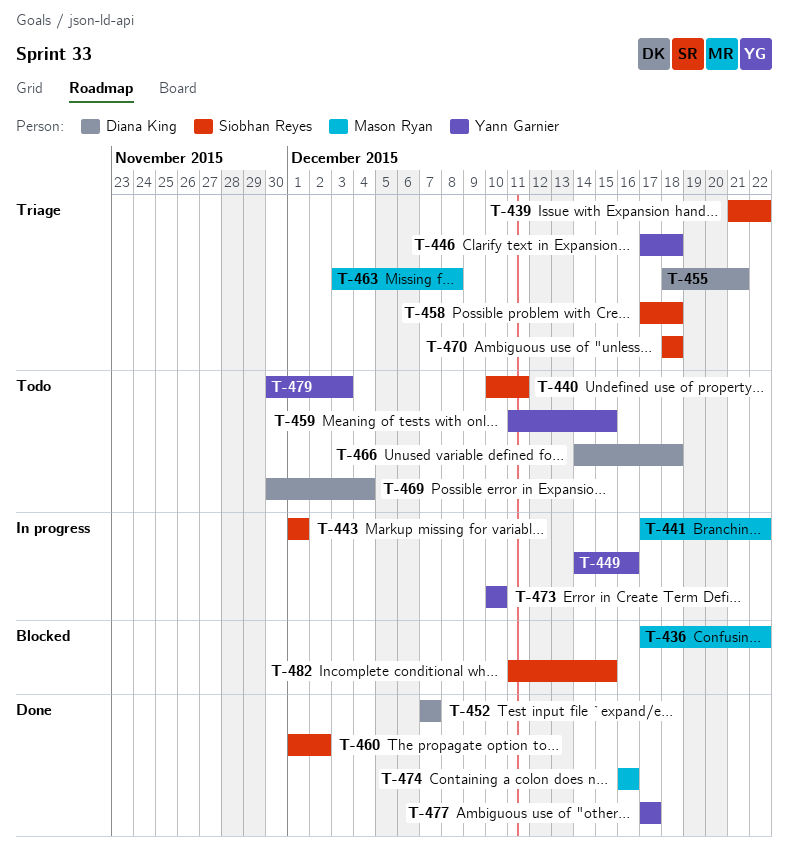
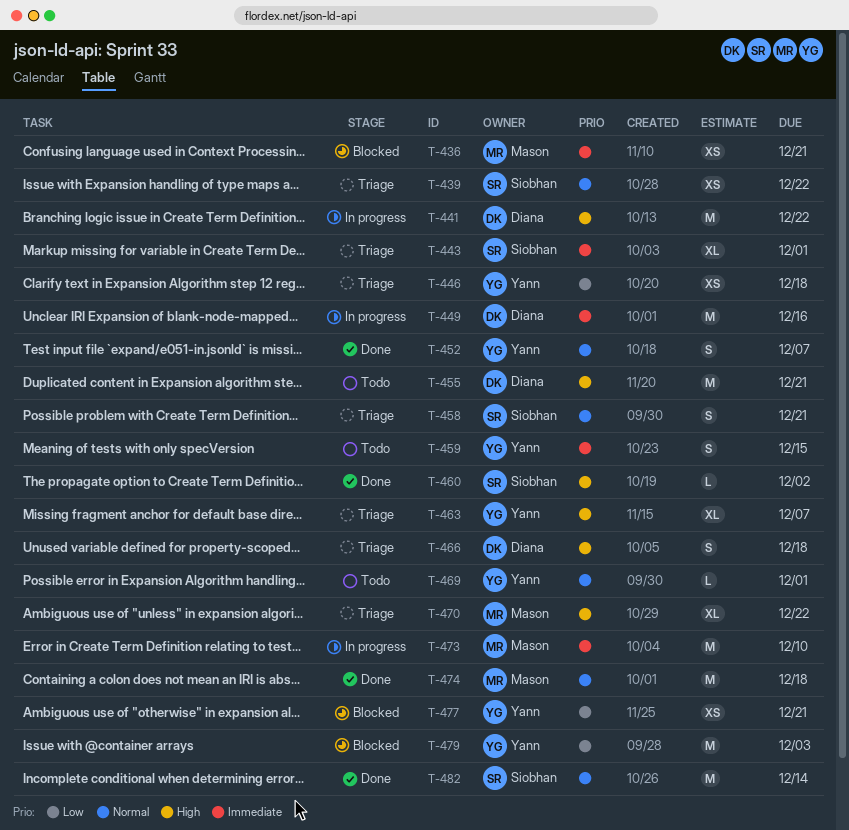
T-436, due: Dec 22 -> Dec 21
T-440: present -> none
T-441, owner: Mason Ryan -> Diana King
T-443, status: In progress -> Triage
T-449, owner: Yann Garnier -> Diana King
T-452, owner: Diana King -> Yann Garnier
T-455, status: Triage -> Todo
T-458, due: Dec 18 -> Dec 21
T-463, owner: Mason Ryan -> Yann Garnier
T-463, due: Dec 8 -> Dec 7
T-466, status: Todo -> Triage
T-469, owner: Diana King -> Yann Garnier
T-469, due: Dec 4 -> Dec 1
T-470, owner: Siobhan Reyes -> Mason Ryan
T-470, due: Dec 18 -> Dec 22
T-473, owner: Yann Garnier -> Mason Ryan
T-474, due: Dec 16 -> Dec 18
T-477, status: Done -> Blocked
T-477, due: Dec 17 -> Dec 21
T-479, status: Todo -> Blocked
T-482, status: Blocked -> Done
T-482, due: Dec 15 -> Dec 14

